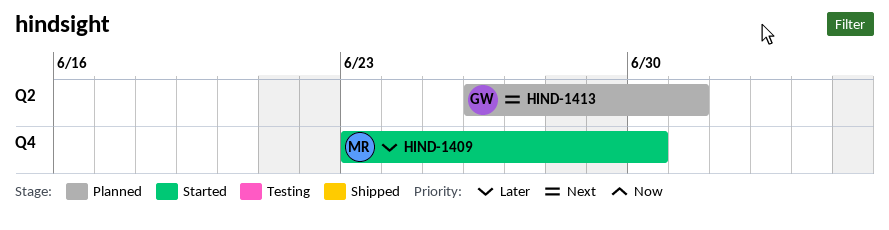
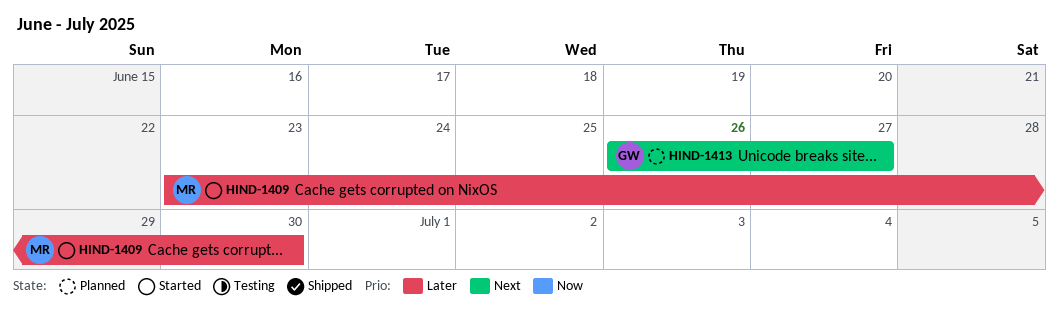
HIND-1413, due: Jul 1 -> Jun 27

